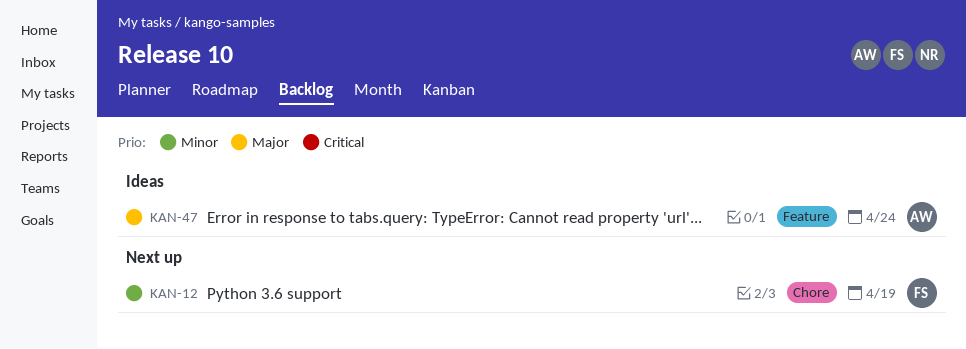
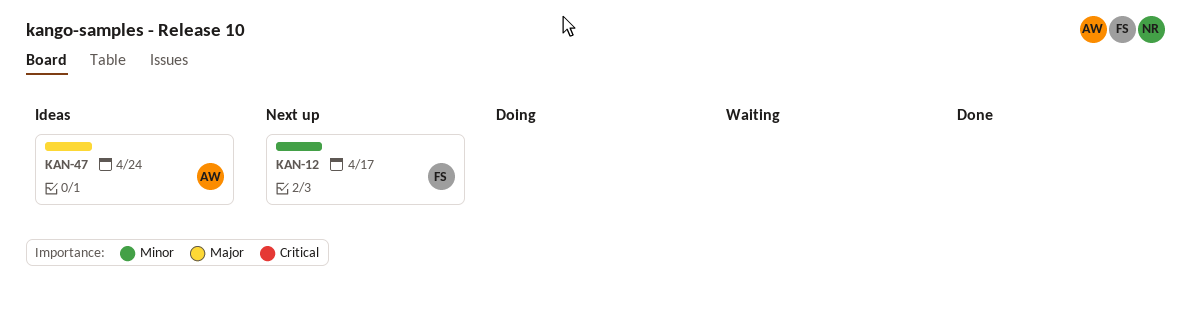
KAN-12, due: Apr 19 -> Apr 17

